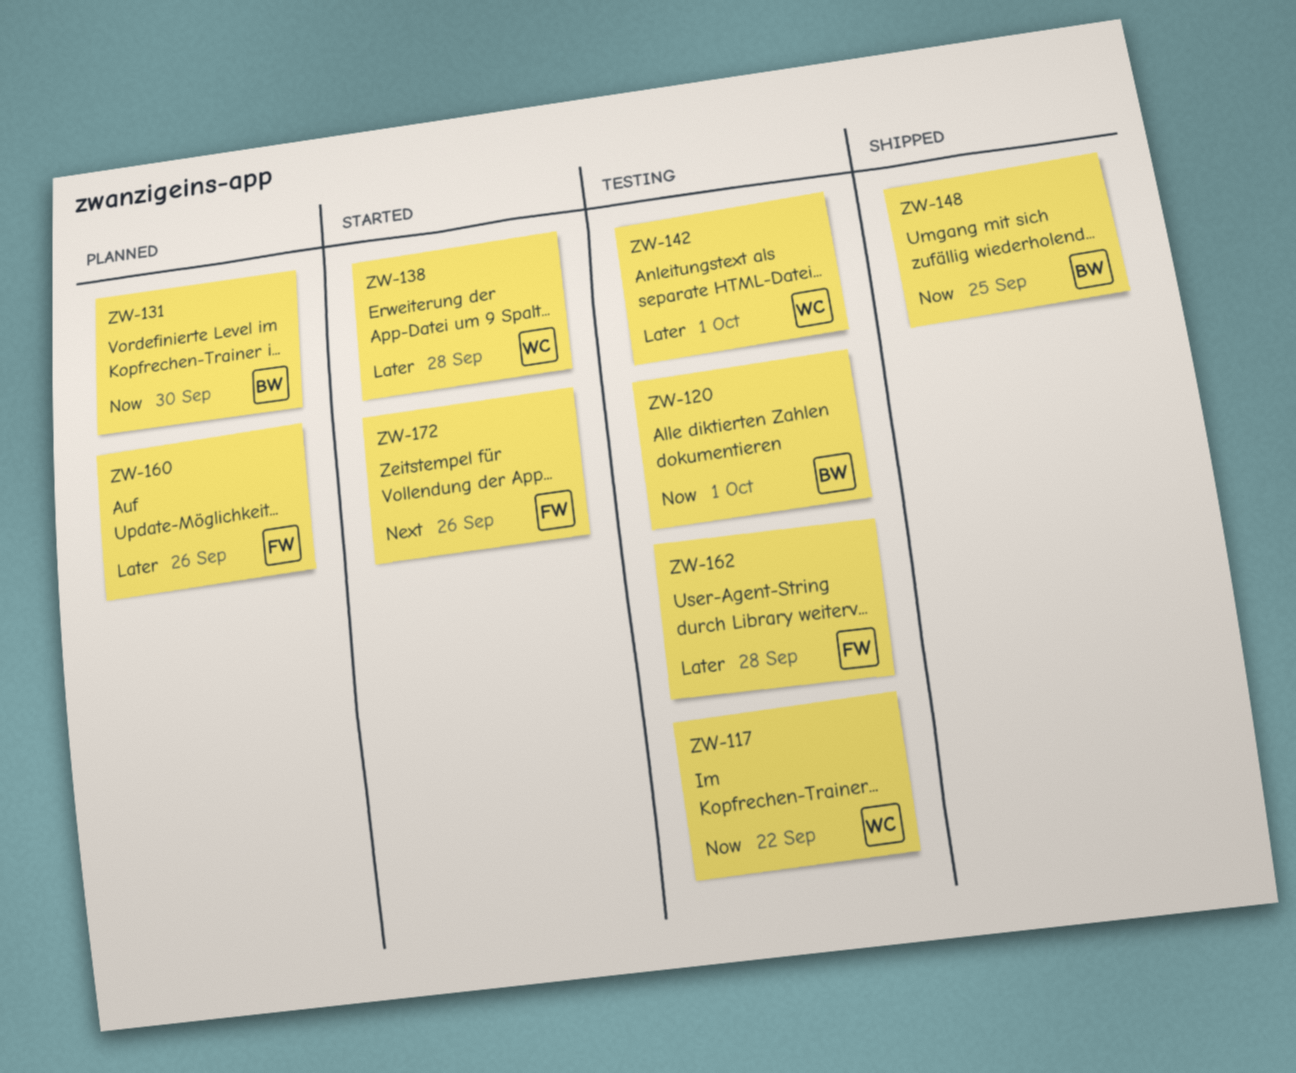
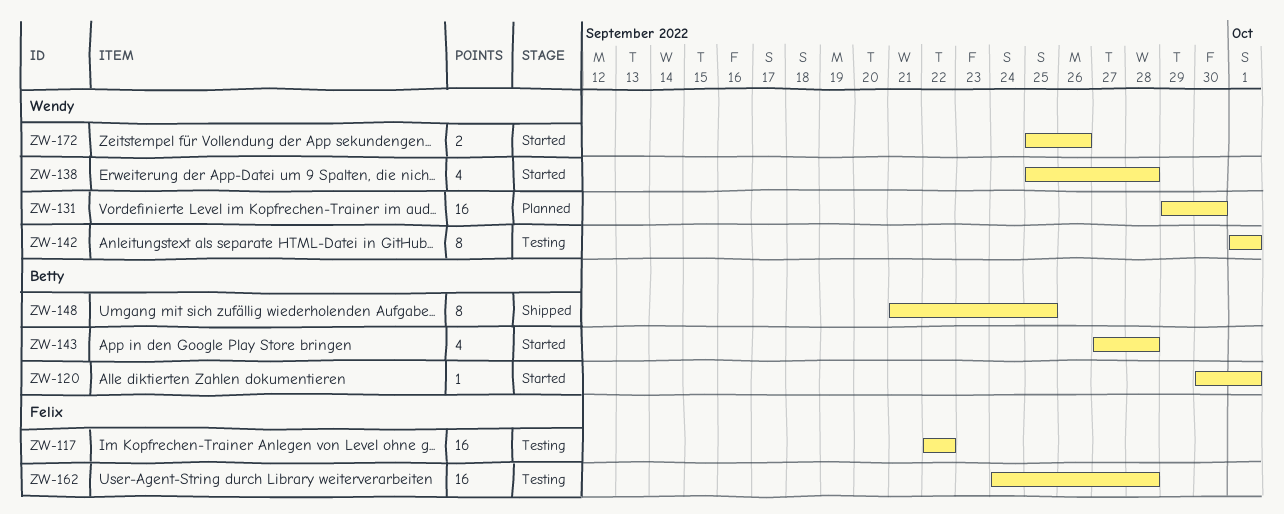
ZW-117, owner: Wendy -> Felix
ZW-120, status: Testing -> Started
ZW-131, owner: Betty -> Wendy
ZW-143: none -> present
ZW-160: present -> none
ZW-172, owner: Felix -> Wendy

